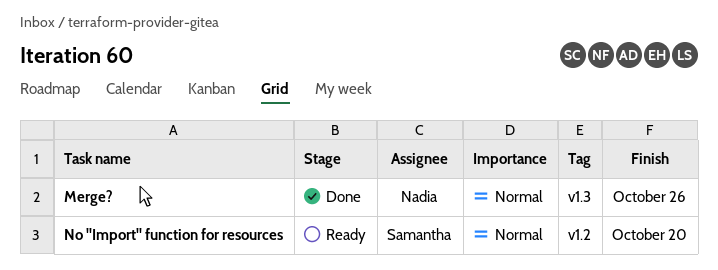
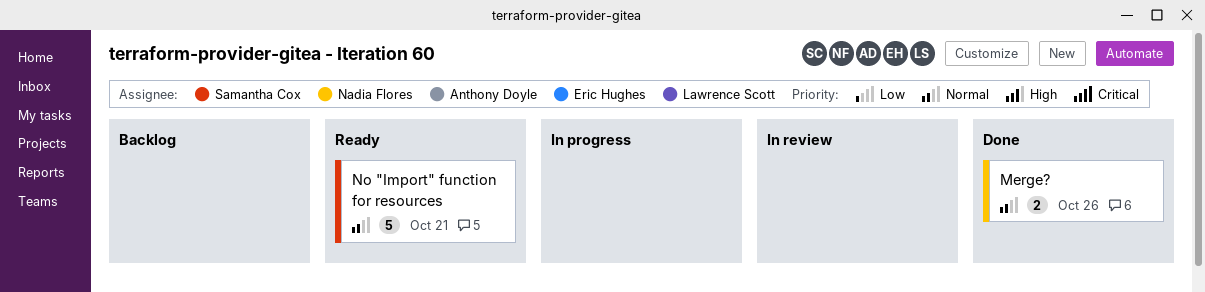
No "Import" function for resources, due: Oct 20 -> Oct 21

